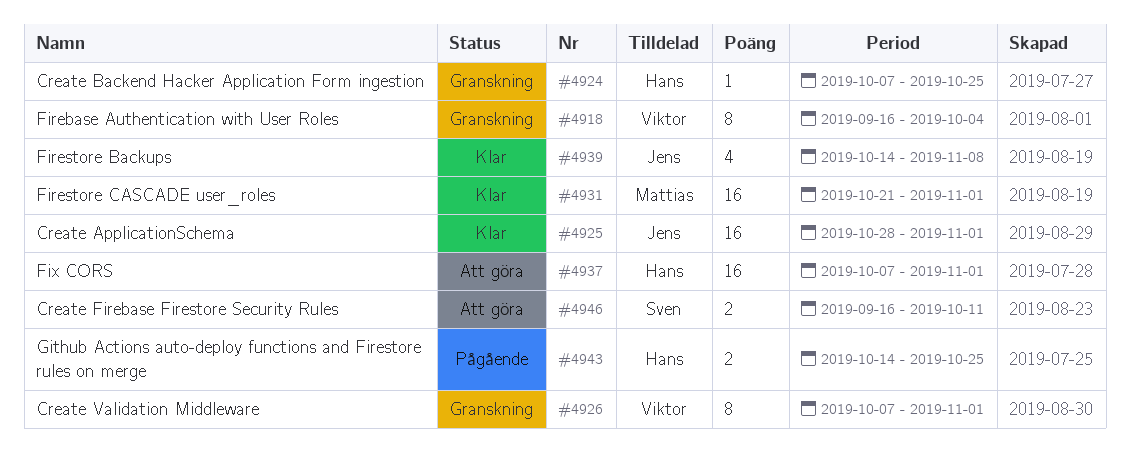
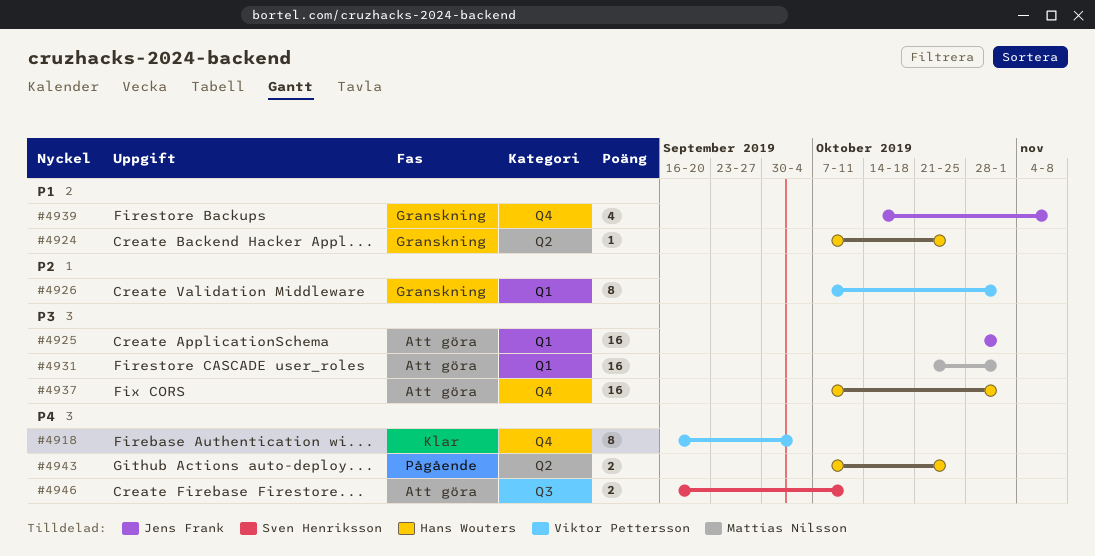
#4918, status: Granskning -> Klar
#4925, status: Klar -> Att göra
#4931, status: Klar -> Att göra
#4939, status: Klar -> Granskning
#4943, start: Oct 14 -> Oct 7

